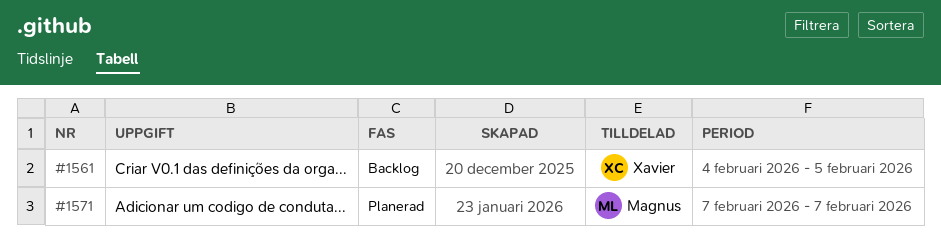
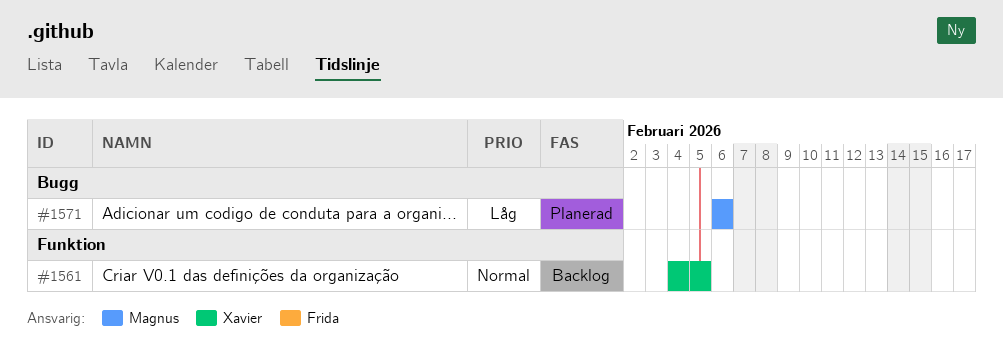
#1571, start: Feb 7 -> Feb 6
#1571, due: Feb 7 -> Feb 6

